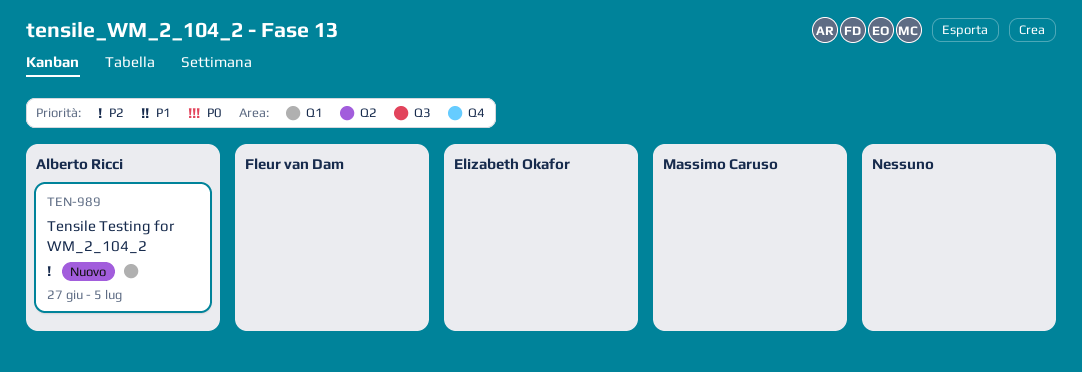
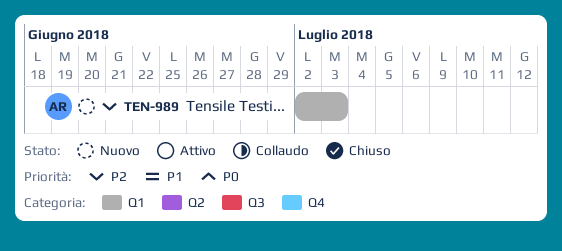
TEN-989, start: Jun 27 -> Jul 2
TEN-989, due: Jul 5 -> Jul 3

